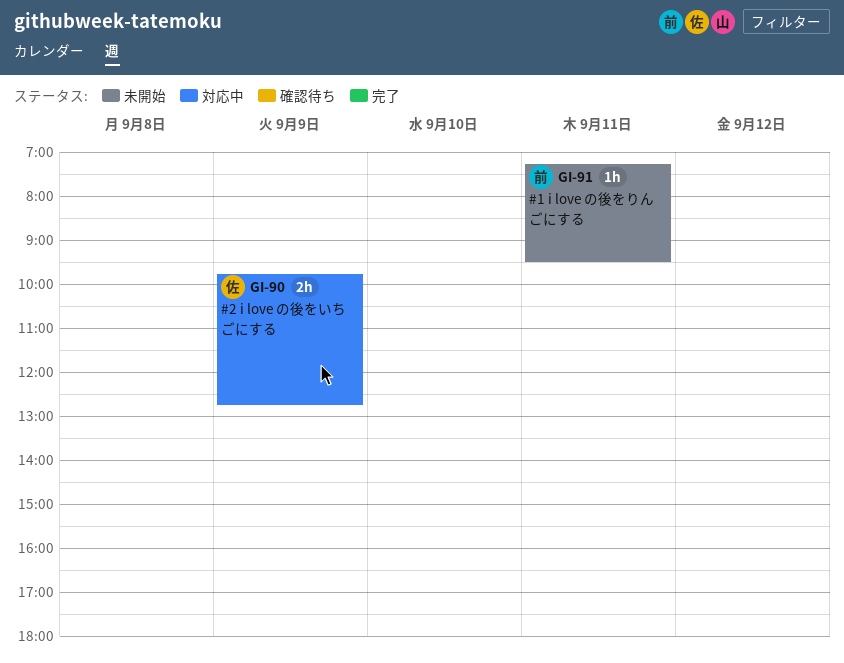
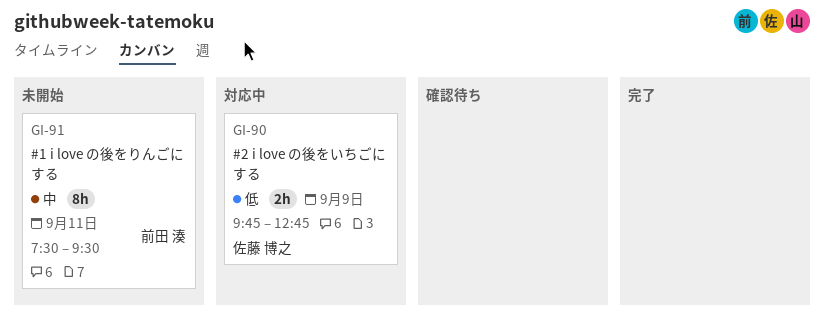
GI-91, estimate: 1h -> 8h
GI-91, begins: 07:15 -> 07:30

